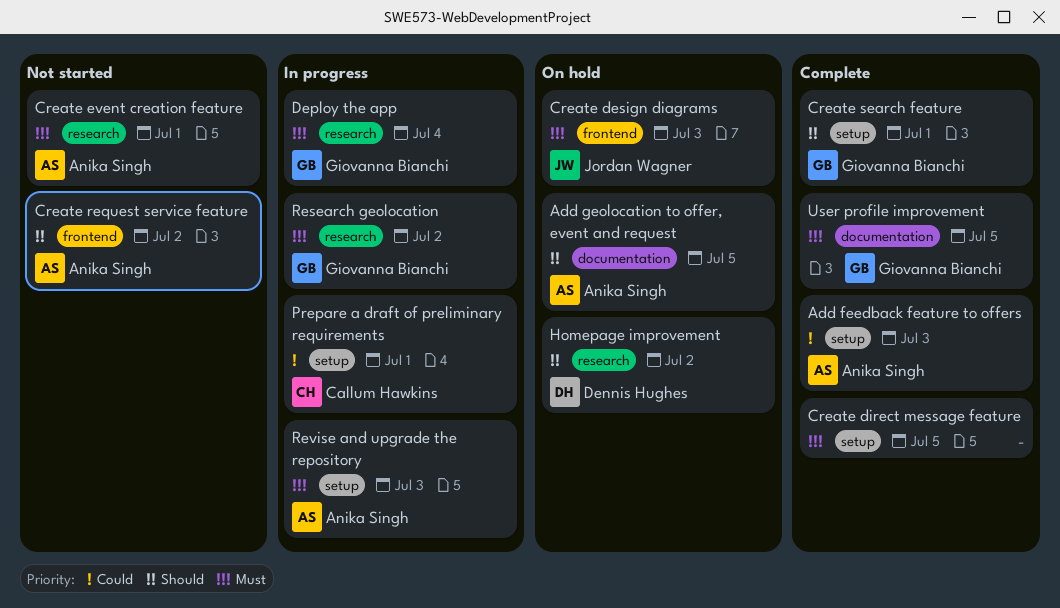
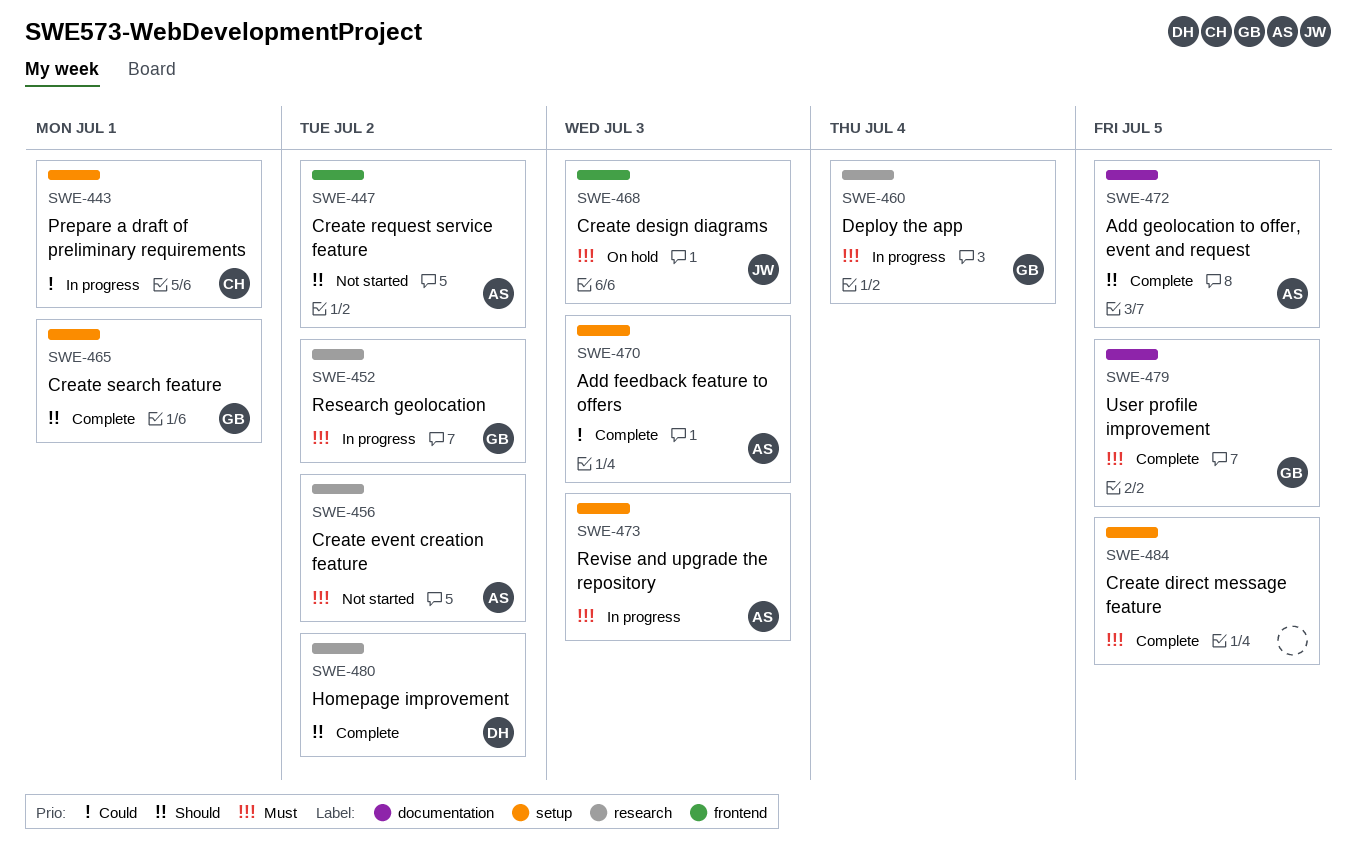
Add geolocation to offer, event and request, status: On hold -> Complete
Create event creation feature, due: Jul 1 -> Jul 2
Homepage improvement, status: On hold -> Complete

